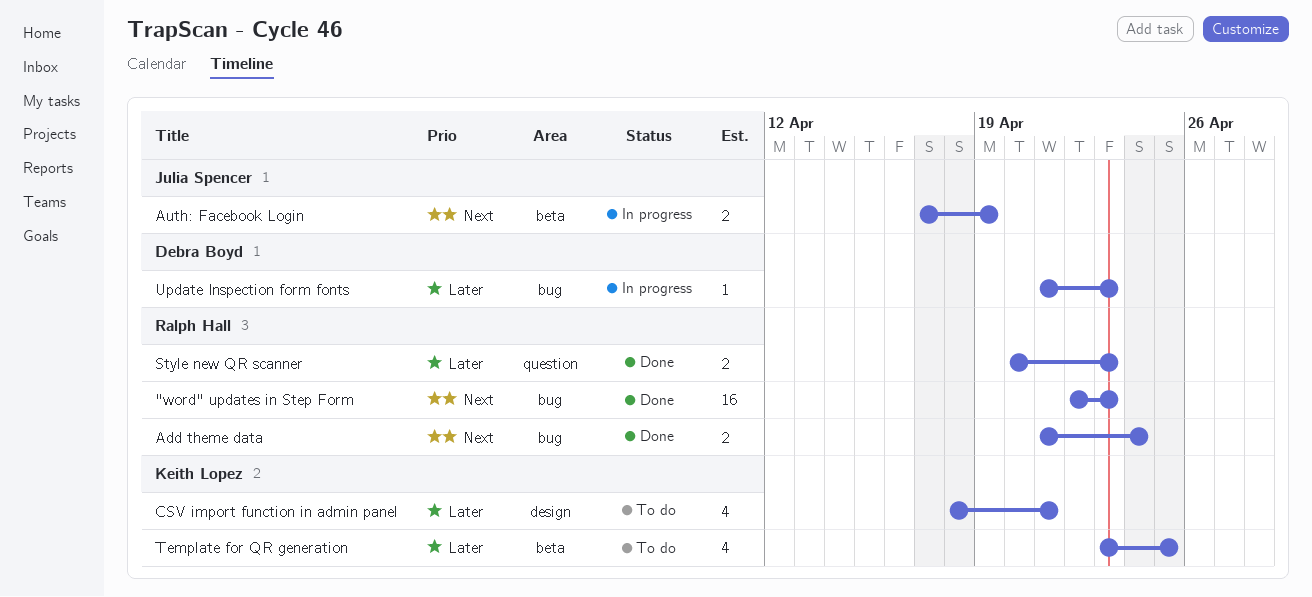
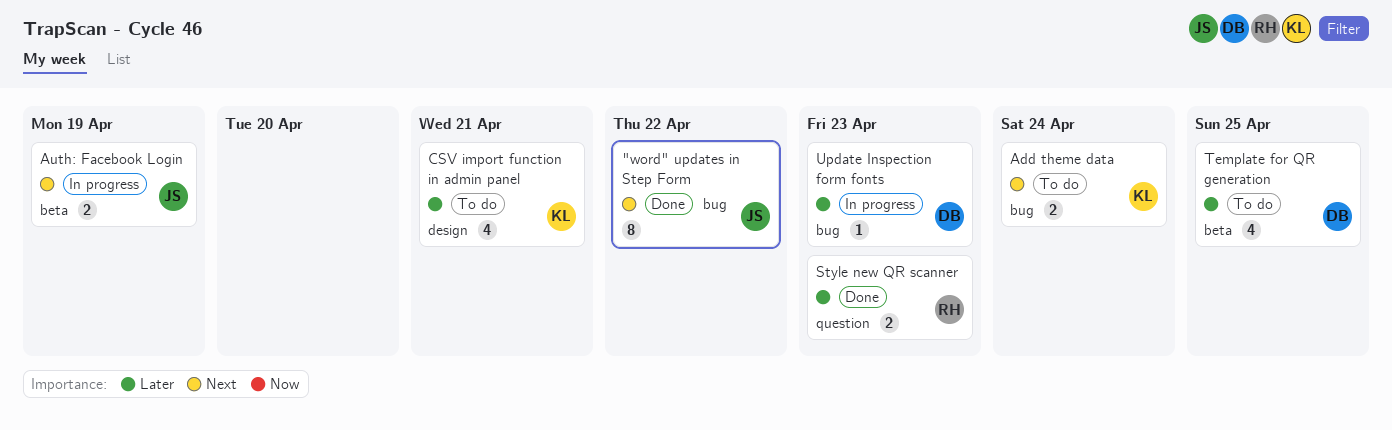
"word" updates in Step Form, owner: Ralph Hall -> Julia Spencer
"word" updates in Step Form, estimate: 16 -> 8
"word" updates in Step Form, due: Apr 23 -> Apr 22
Add theme data, status: Done -> To do
Add theme data, owner: Ralph Hall -> Keith Lopez
Template for QR generation, owner: Keith Lopez -> Debra Boyd

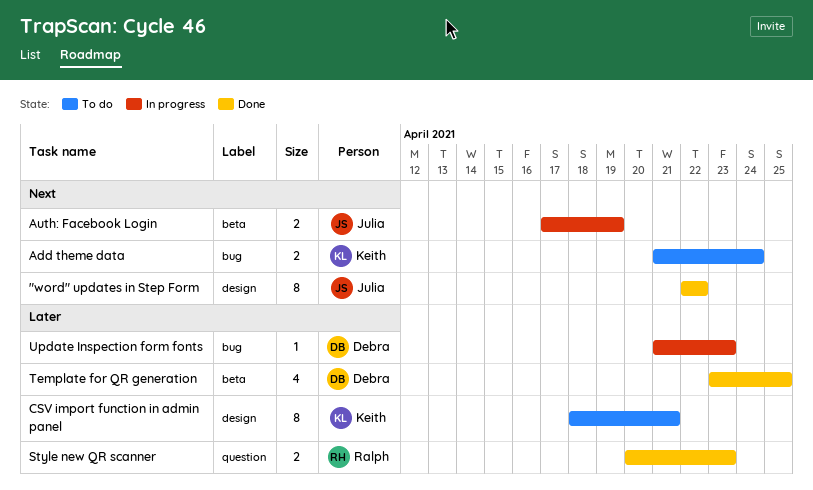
"word" updates in Step Form, label: bug -> design
CSV import function in admin panel, estimate: 4 -> 8
Template for QR generation, status: To do -> Done

